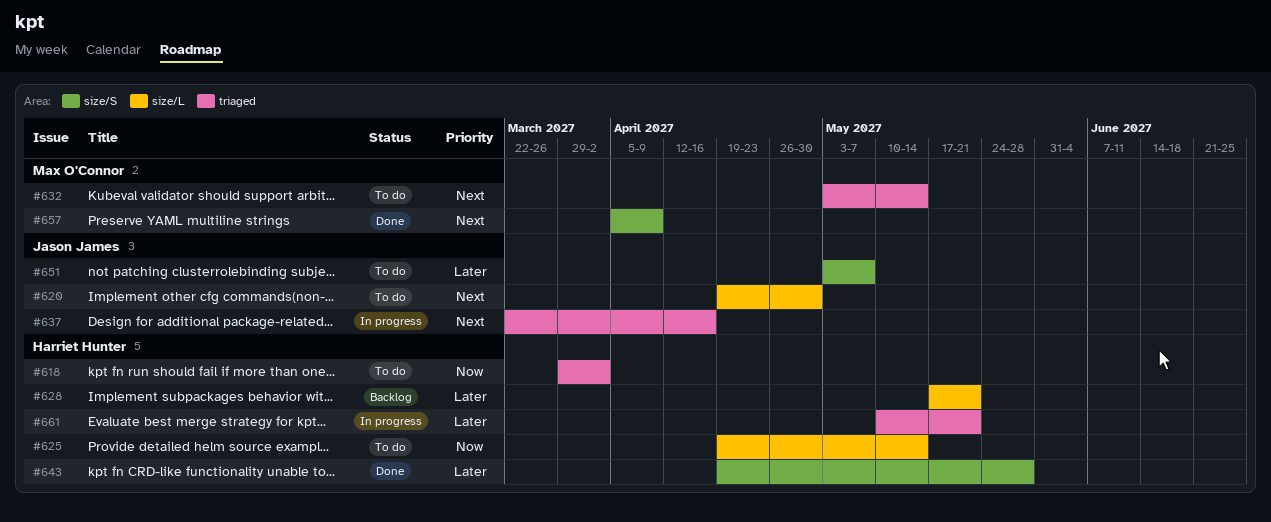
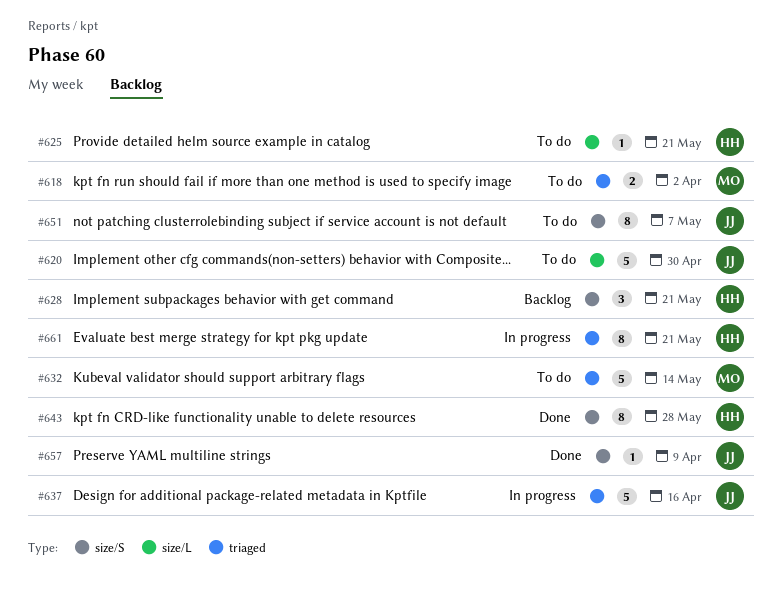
#618, owner: Harriet Hunter -> Max O'Connor
#625, due: May 14 -> May 21
#628, label: size/L -> size/S
#657, owner: Max O'Connor -> Jason James

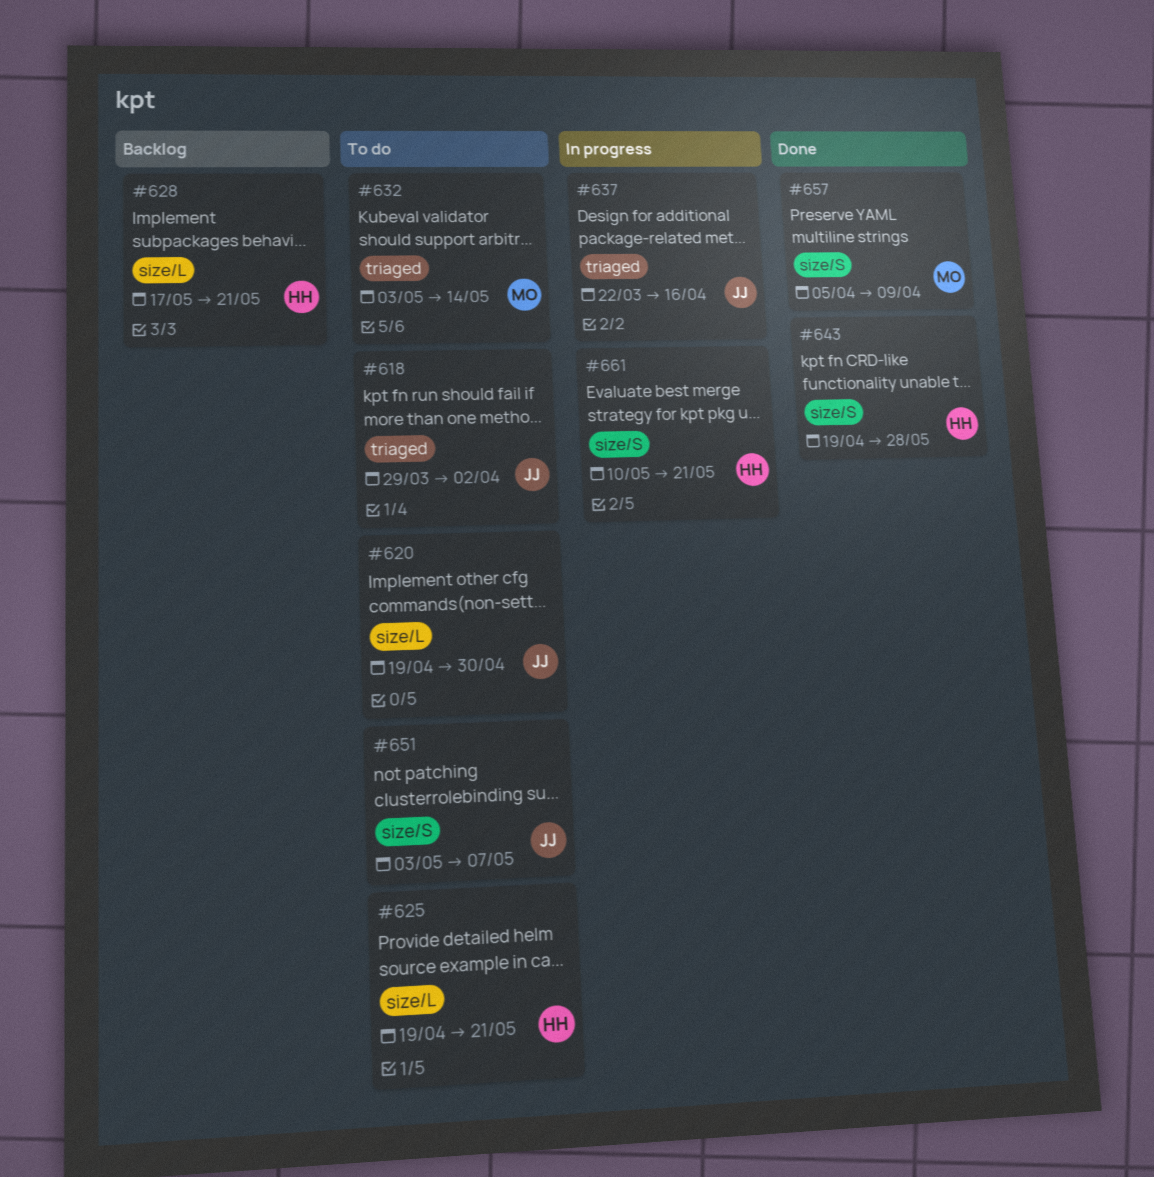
#618, owner: MO -> JJ
#628, label: size/S -> size/L
#657, owner: JJ -> MO
#661, label: triaged -> size/S

